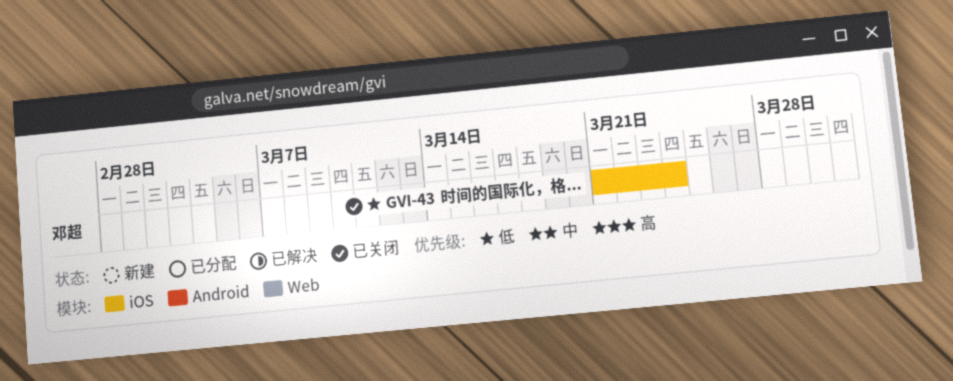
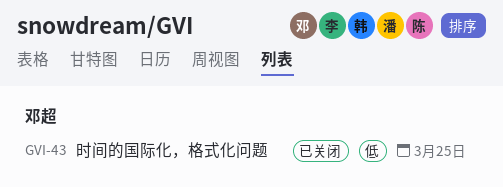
GVI-43, due: Mar 24 -> Mar 25

